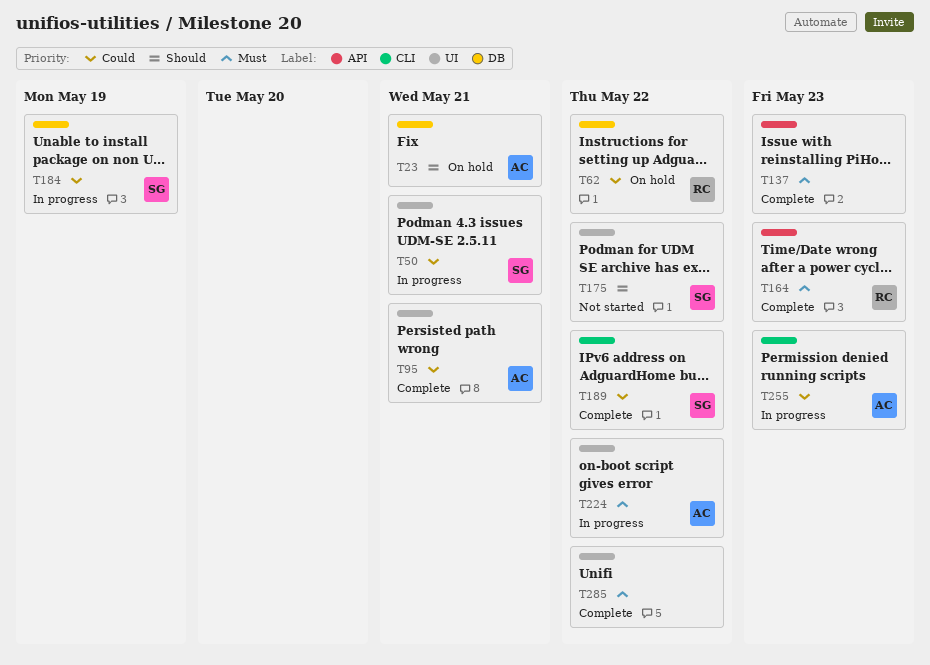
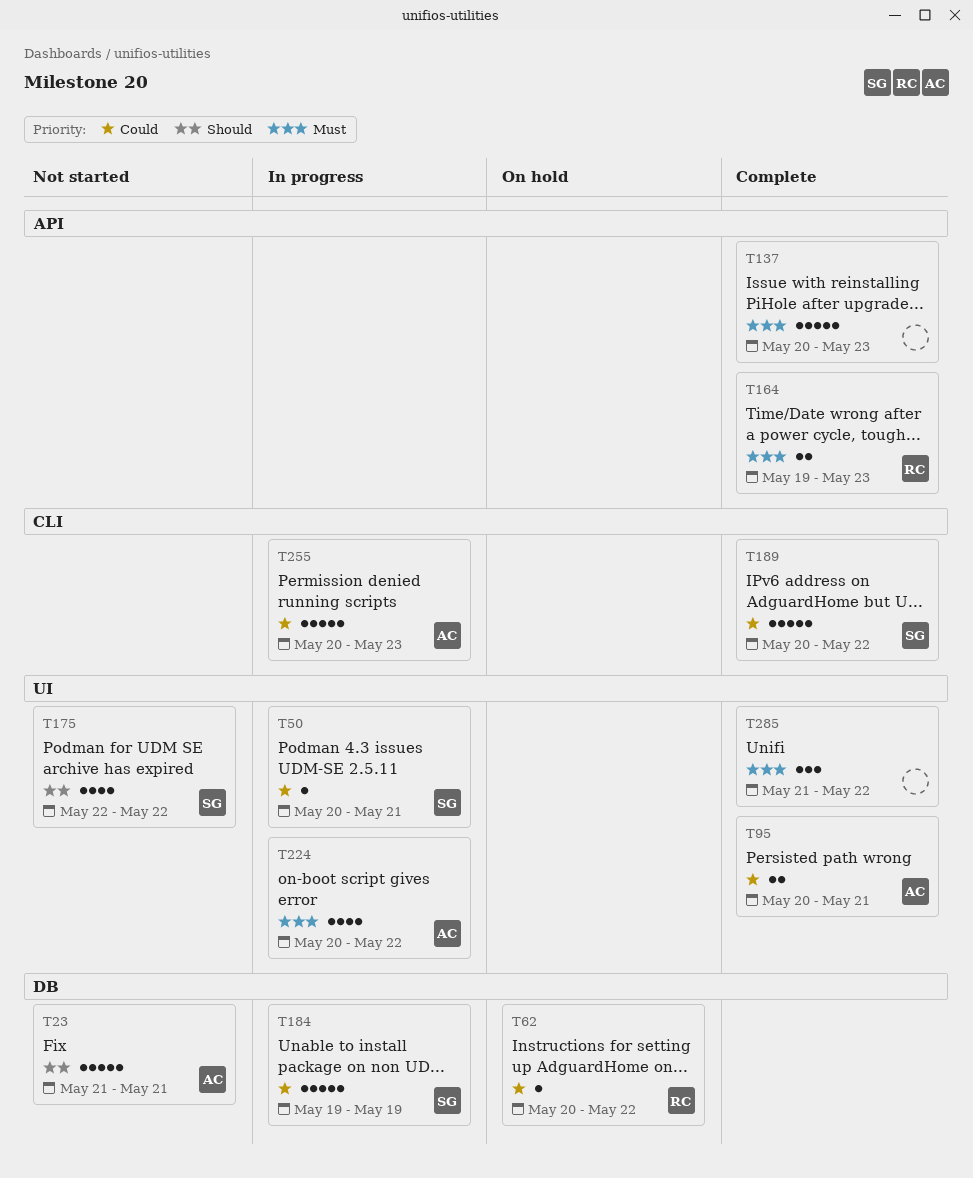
T23, status: On hold -> Not started

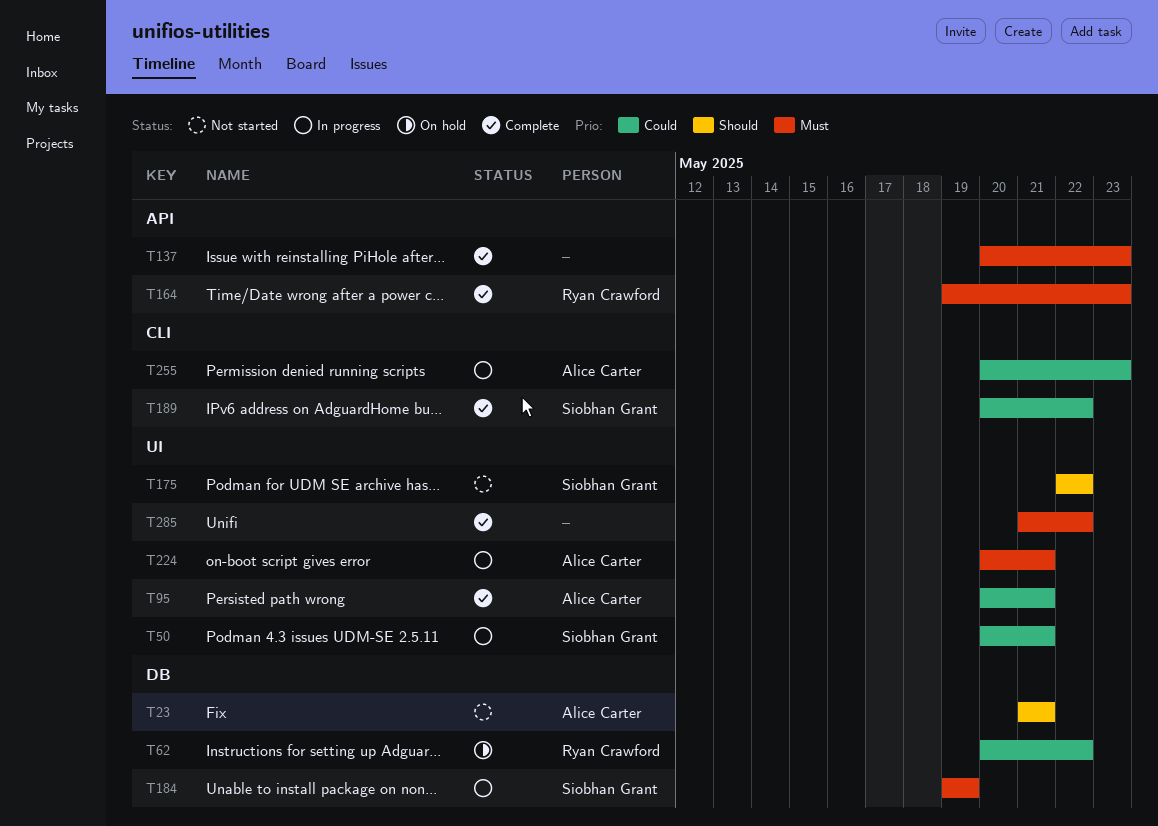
T184, priority: Could -> Must
T224, due: May 22 -> May 21

